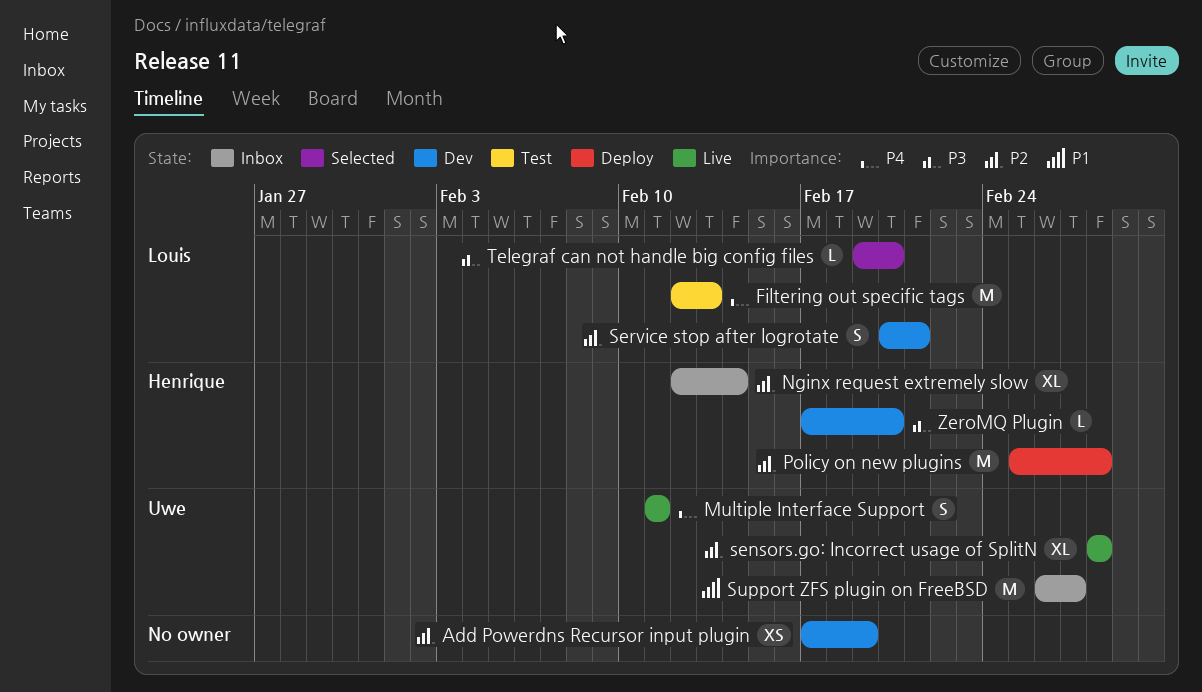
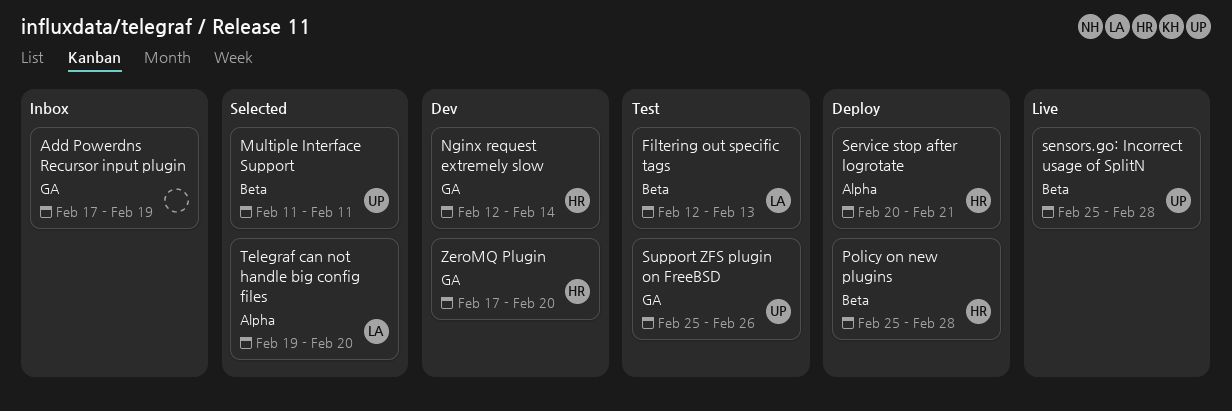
Add Powerdns Recursor input plugin, status: Dev -> Inbox
Multiple Interface Support, status: Live -> Selected
Nginx request extremely slow, status: Inbox -> Dev
sensors.go: Incorrect usage of SplitN, start: Feb 28 -> Feb 25
Service stop after logrotate, status: Dev -> Deploy
Service stop after logrotate, owner: Louis -> Henrique
Support ZFS plugin on FreeBSD, status: Inbox -> Test
Support ZFS plugin on FreeBSD, start: Feb 26 -> Feb 25
Support ZFS plugin on FreeBSD, due: Feb 27 -> Feb 26

